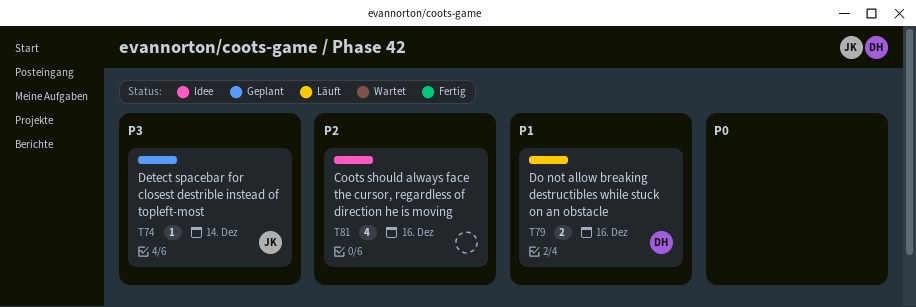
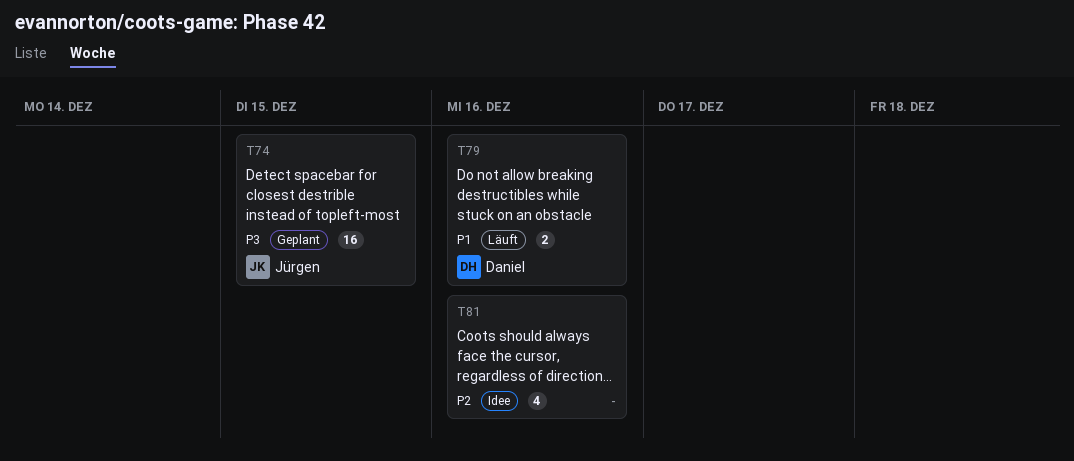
T74, estimate: 1 -> 16
T74, due: Dec 14 -> Dec 15

